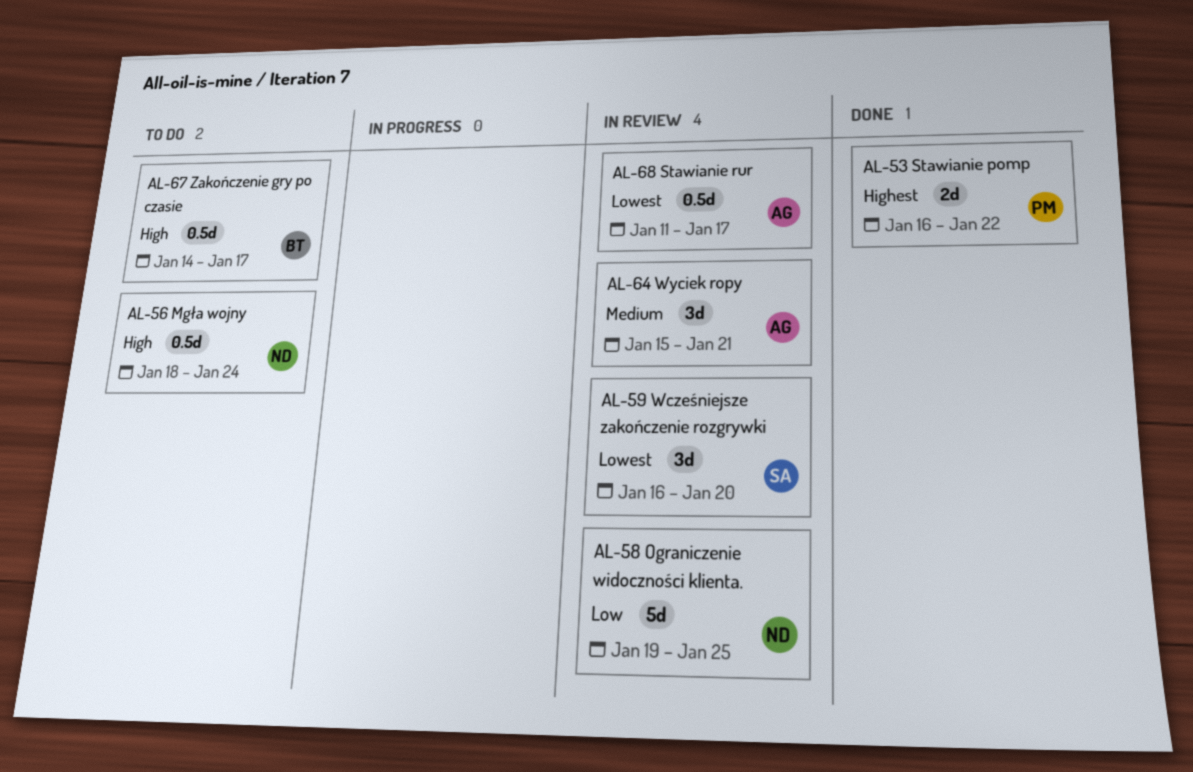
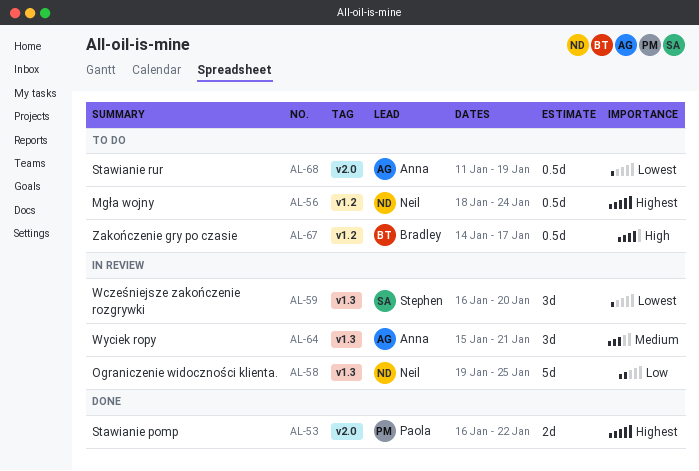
AL-56, priority: High -> Highest
AL-68, status: In review -> To do
AL-68, due: Jan 17 -> Jan 19

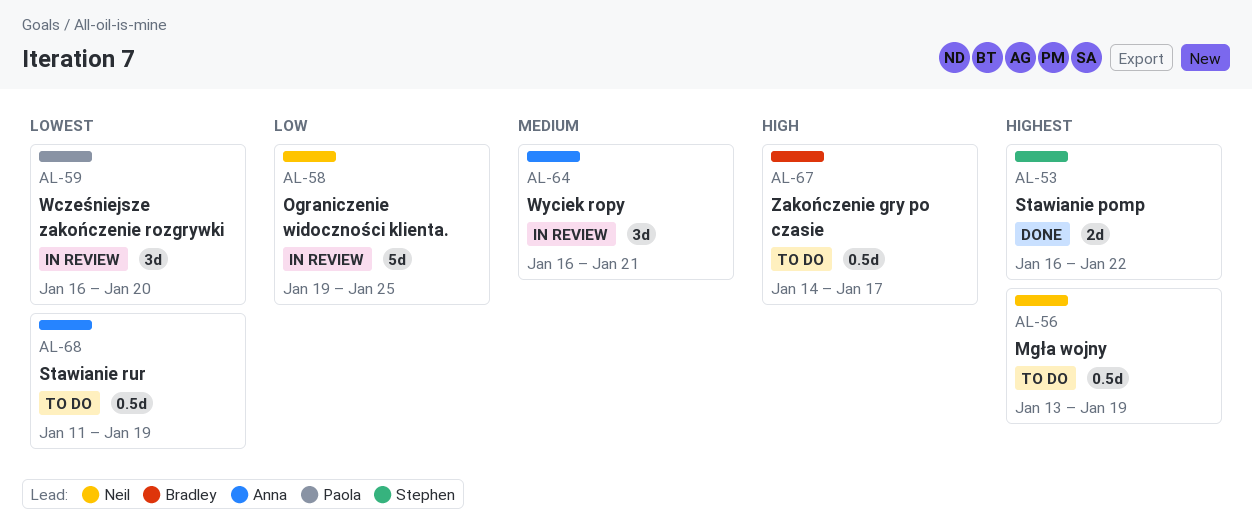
AL-53, owner: Paola -> Stephen
AL-56, start: Jan 18 -> Jan 13
AL-56, due: Jan 24 -> Jan 19
AL-59, owner: Stephen -> Paola
AL-64, start: Jan 15 -> Jan 16

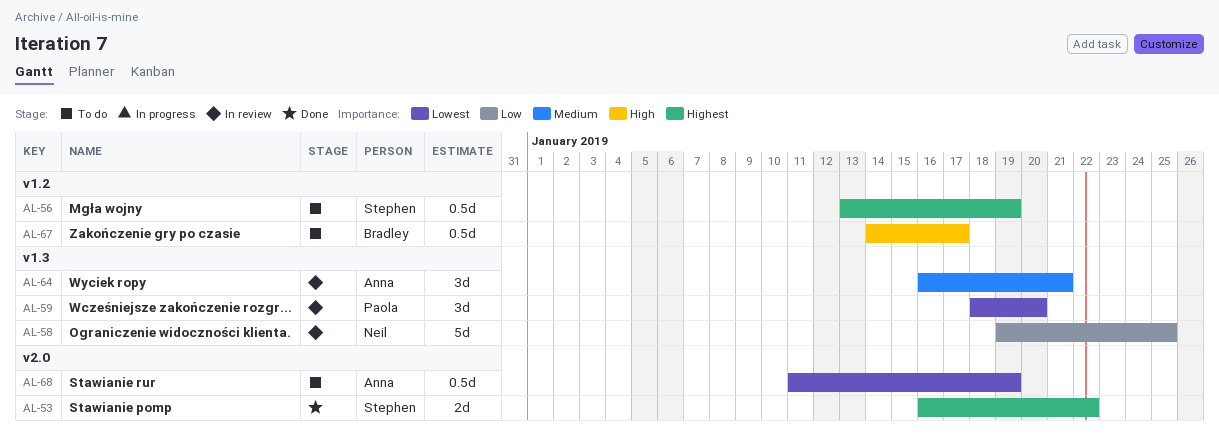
AL-56, owner: Neil -> Stephen
AL-59, start: Jan 16 -> Jan 18

